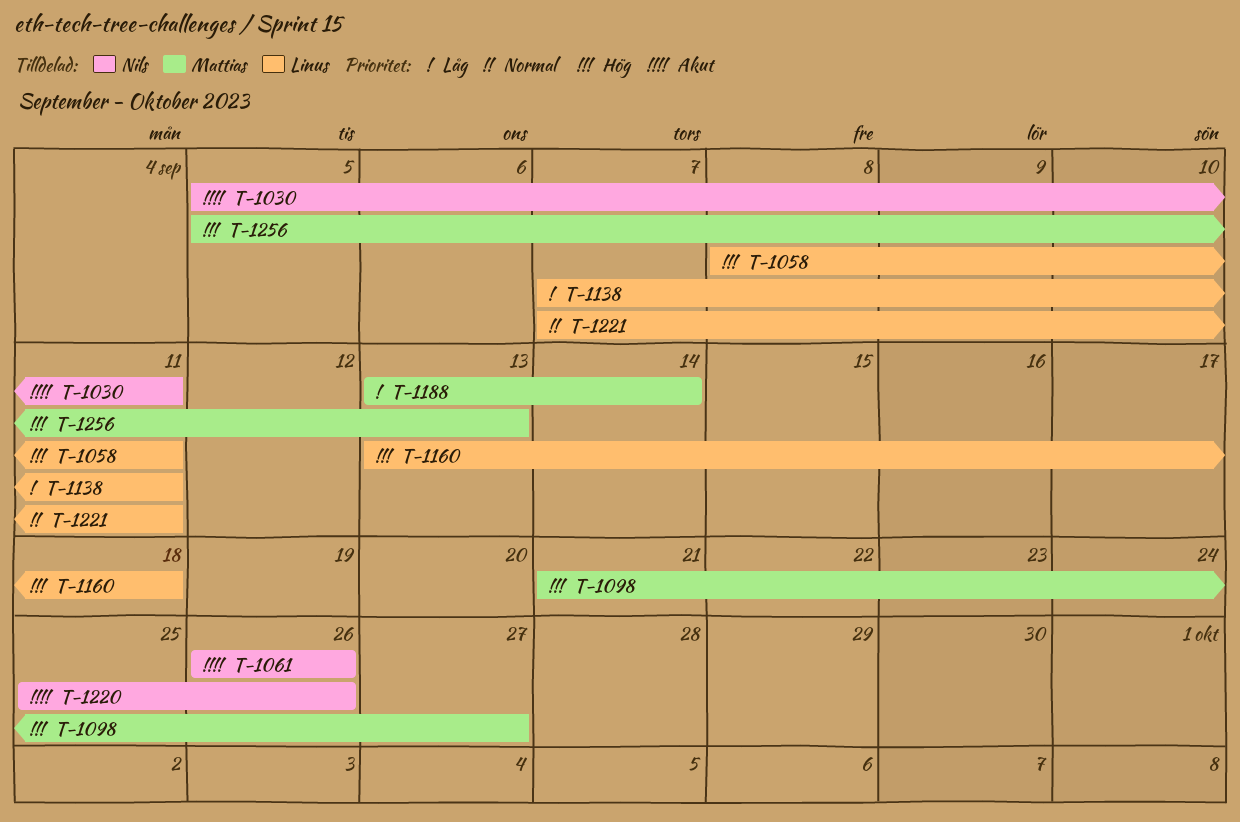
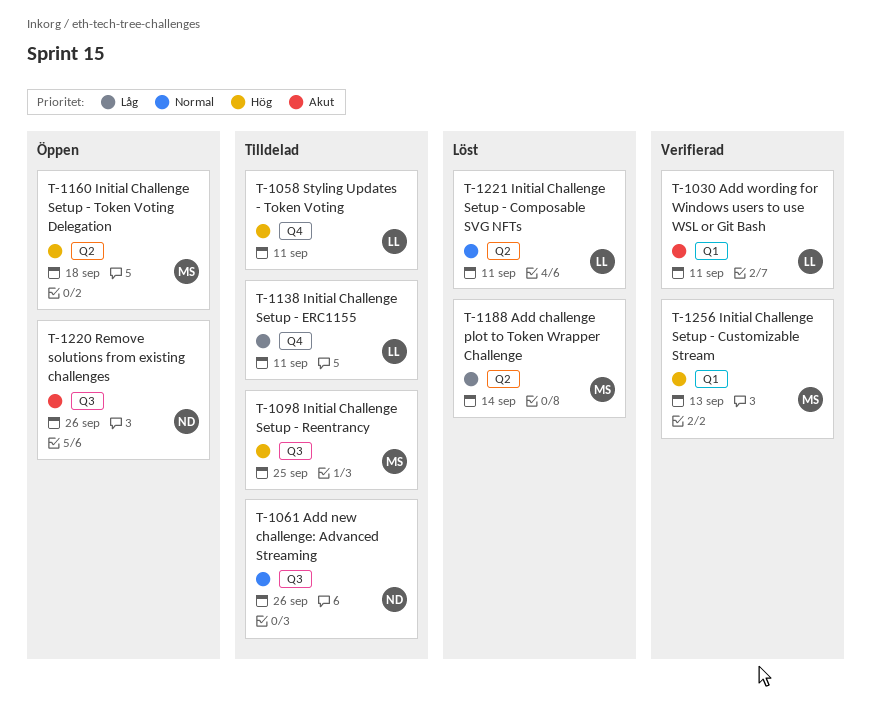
T-1030, owner: Nils -> Linus
T-1061, priority: Akut -> Normal
T-1098, due: Sep 27 -> Sep 25
T-1160, owner: Linus -> Mattias

